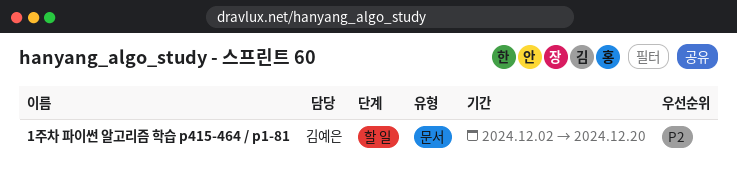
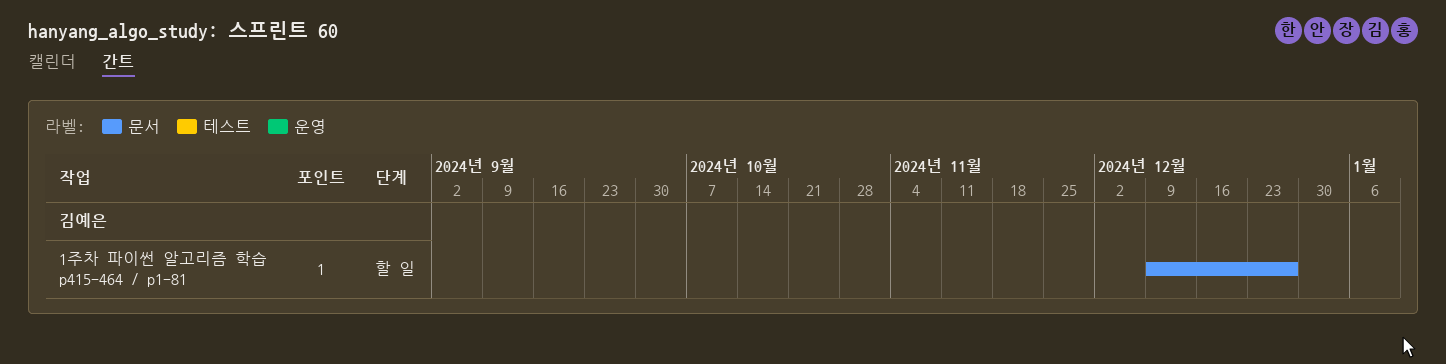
1주차 파이썬 알고리즘 학습 p415-464 / p1-81, start: Dec 2 -> Dec 9
1주차 파이썬 알고리즘 학습 p415-464 / p1-81, due: Dec 20 -> Dec 27

